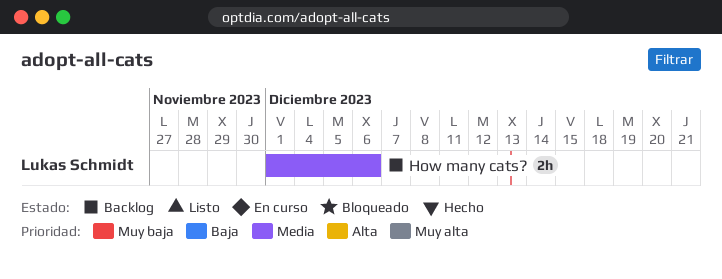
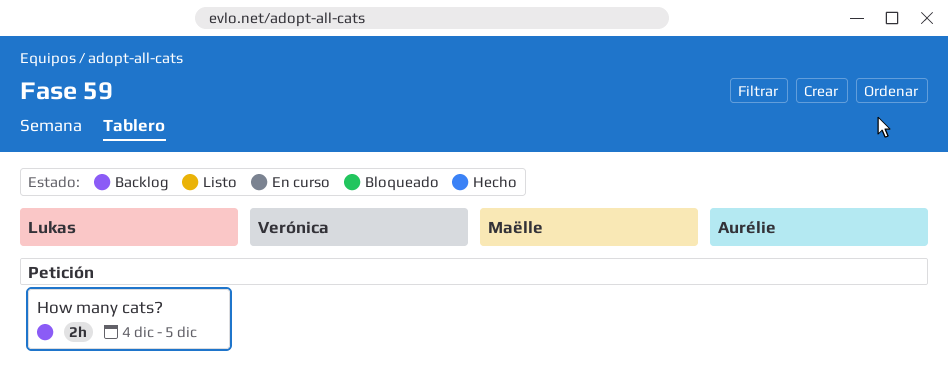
How many cats?, start: Dec 1 -> Dec 4
How many cats?, due: Dec 6 -> Dec 5

